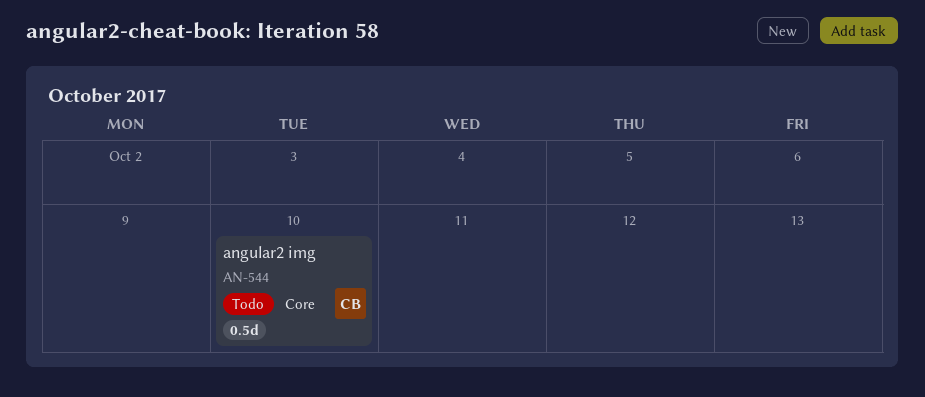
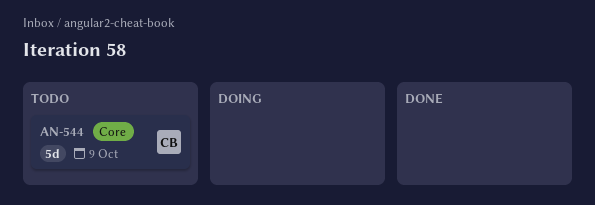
AN-544, estimate: 0.5d -> 5d
AN-544, due: Oct 10 -> Oct 9

